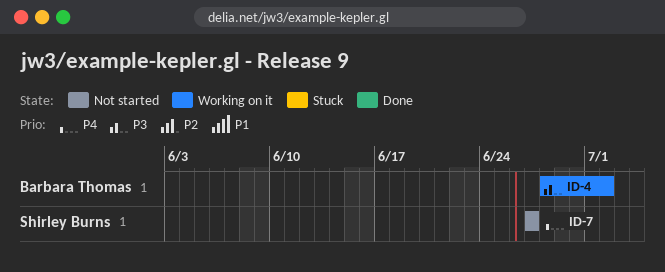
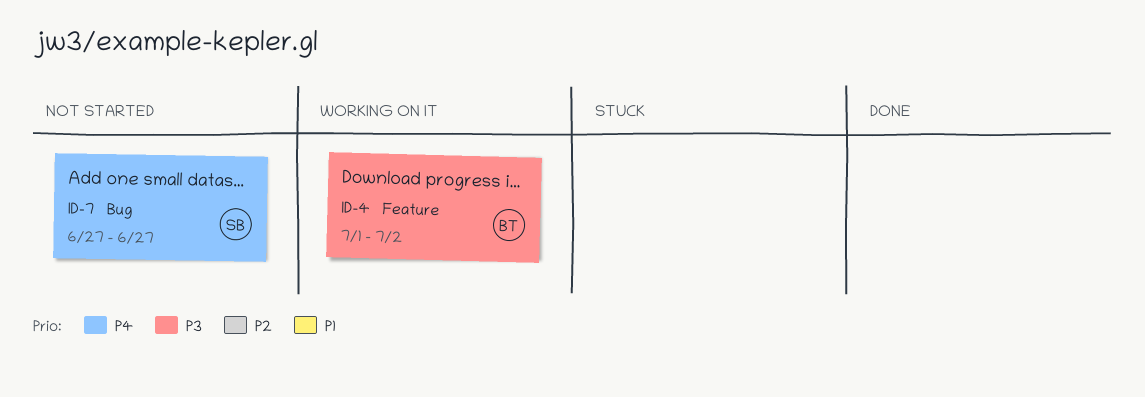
ID-4, start: Jun 28 -> Jul 1

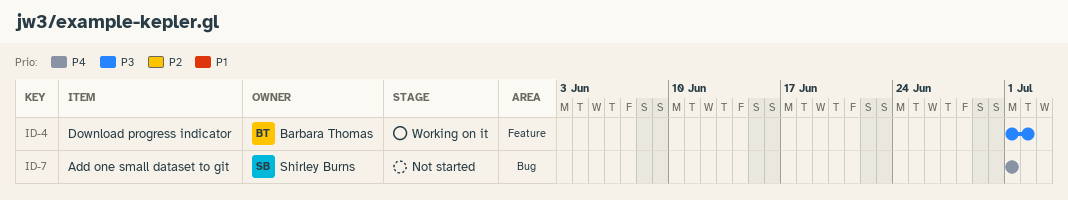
ID-7, start: Jun 27 -> Jul 1
ID-7, due: Jun 27 -> Jul 1

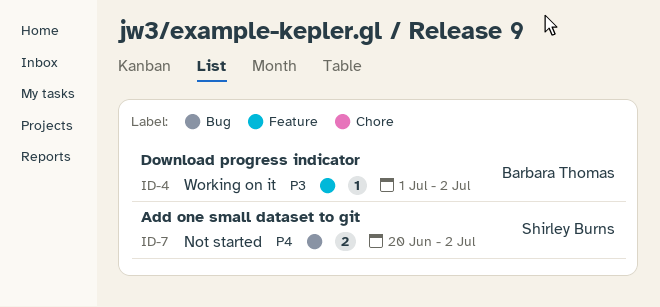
ID-7, start: Jul 1 -> Jun 20
ID-7, due: Jul 1 -> Jul 2

